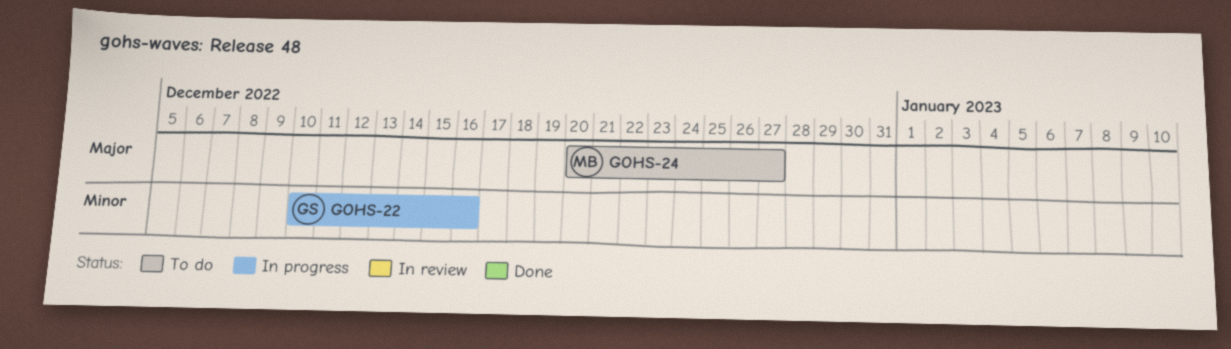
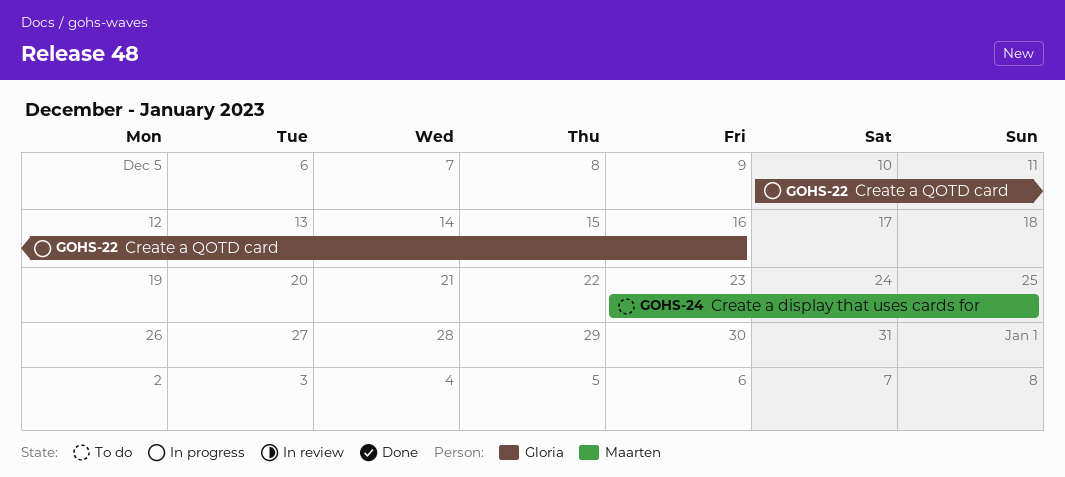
GOHS-24, start: Dec 20 -> Dec 23
GOHS-24, due: Dec 27 -> Dec 25

